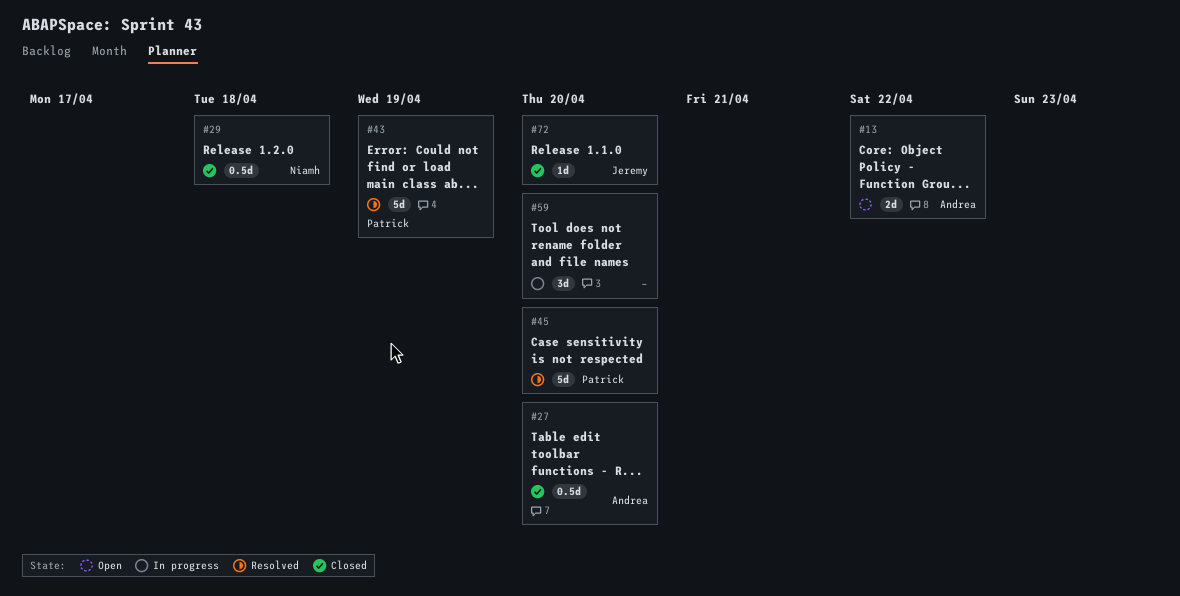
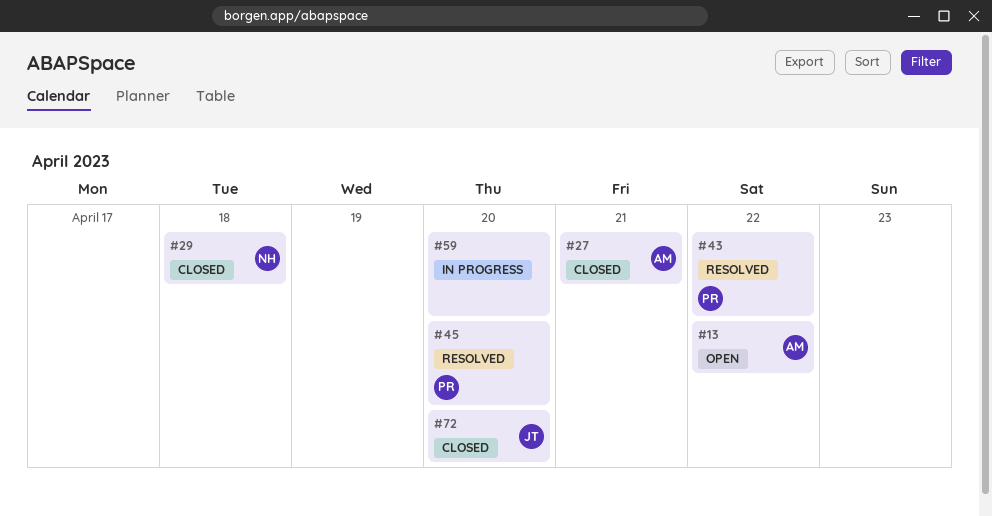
#27, due: Apr 20 -> Apr 21
#43, due: Apr 19 -> Apr 22

